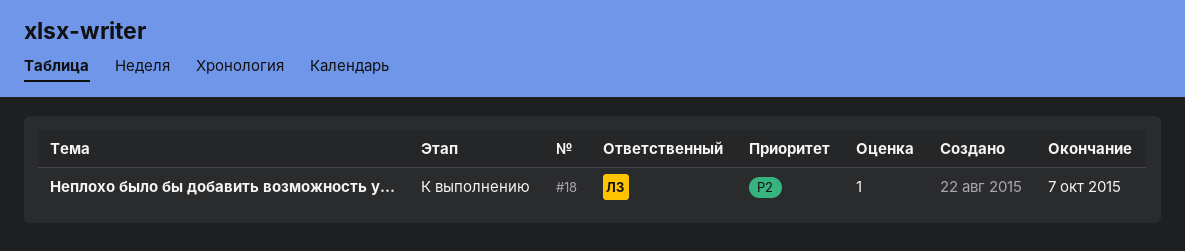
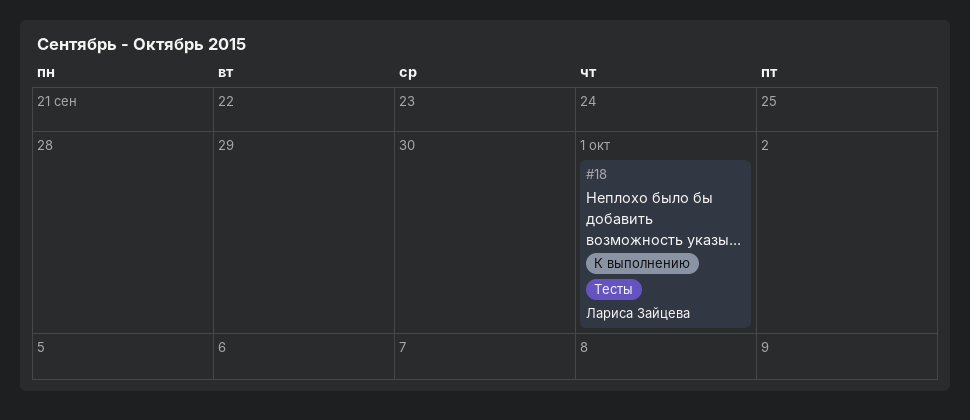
#18, due: Oct 7 -> Oct 1

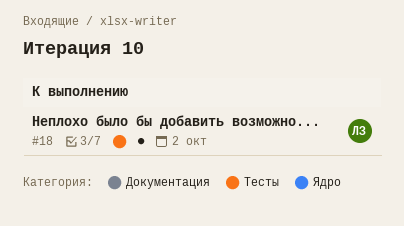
#18, due: Oct 1 -> Oct 2

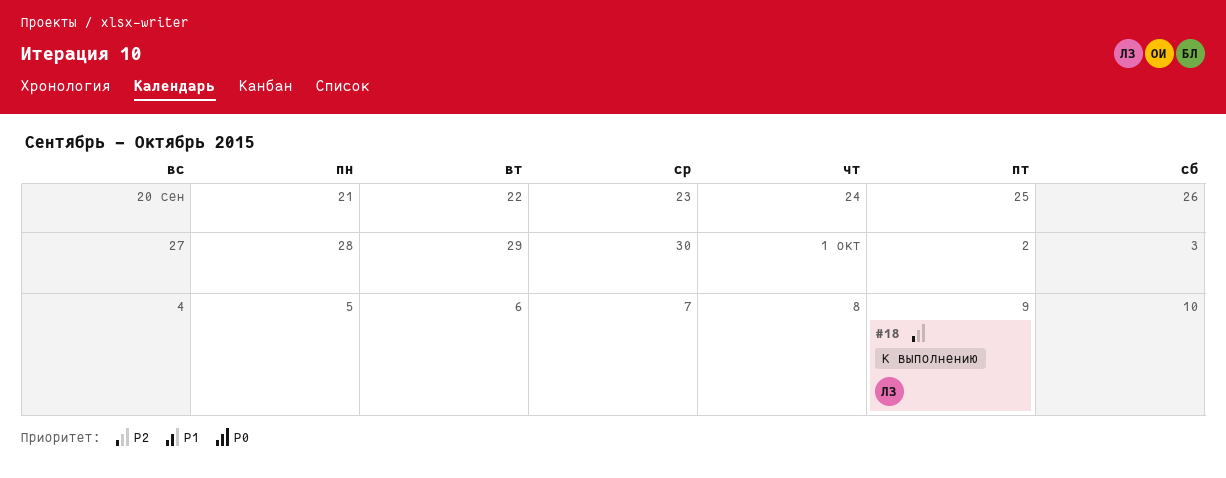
#18, due: Oct 2 -> Oct 9

